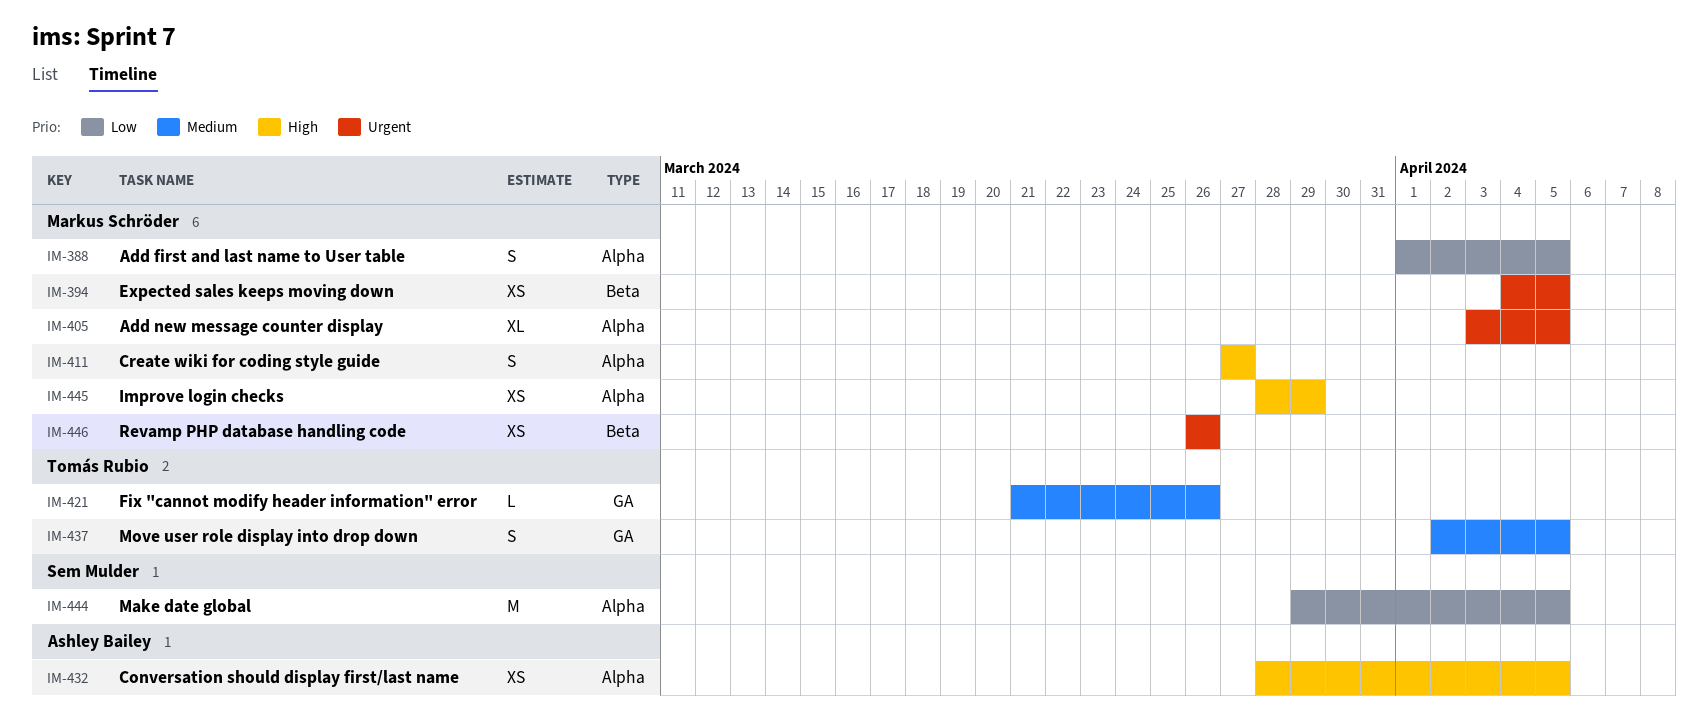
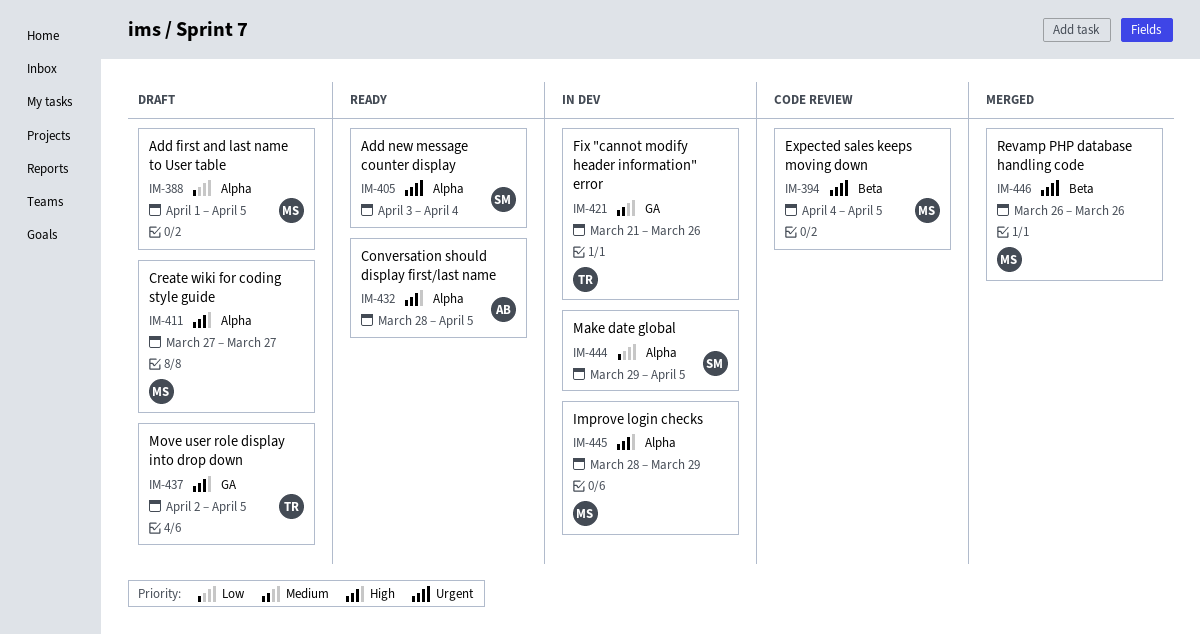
IM-405, owner: Markus Schröder -> Sem Mulder
IM-405, due: Apr 5 -> Apr 4
IM-437, priority: Medium -> High

